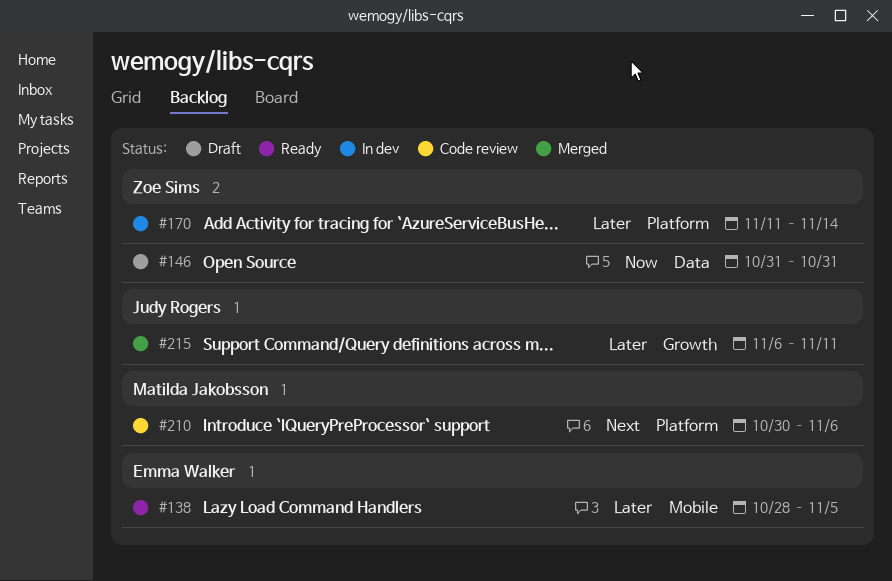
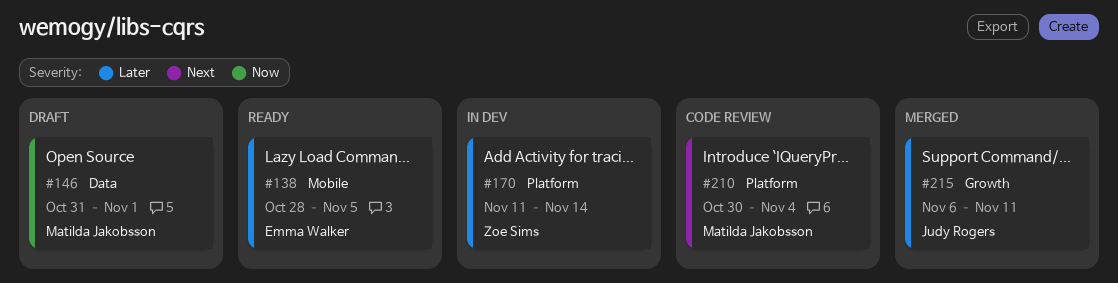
#146, owner: Zoe Sims -> Matilda Jakobsson
#146, due: Oct 31 -> Nov 1
#210, due: Nov 6 -> Nov 4

